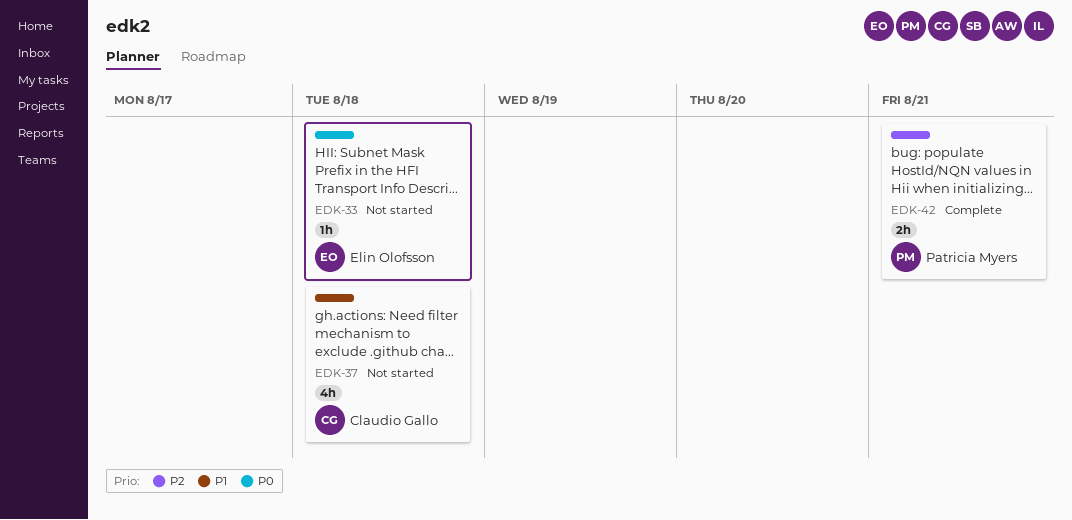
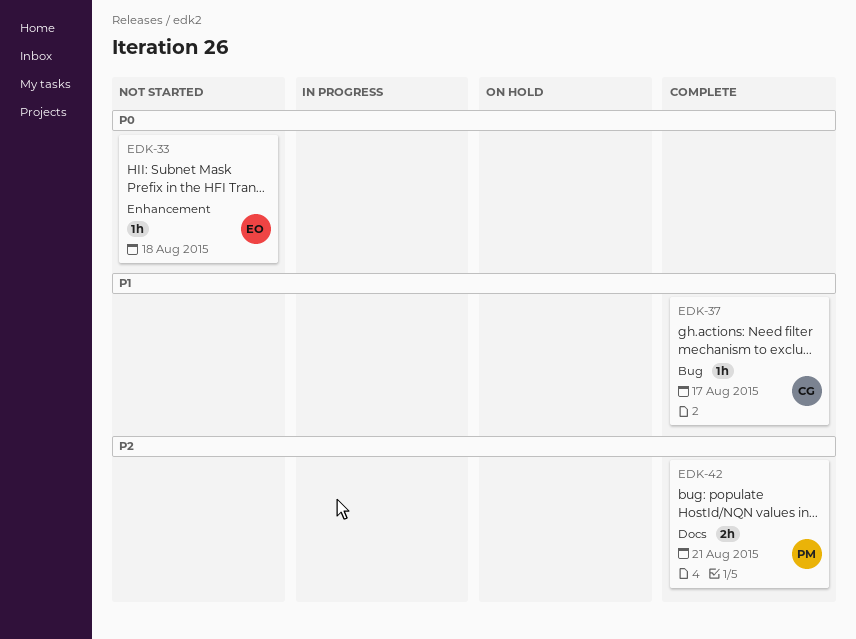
EDK-37, status: Not started -> Complete
EDK-37, estimate: 4h -> 1h
EDK-37, due: Aug 18 -> Aug 17

